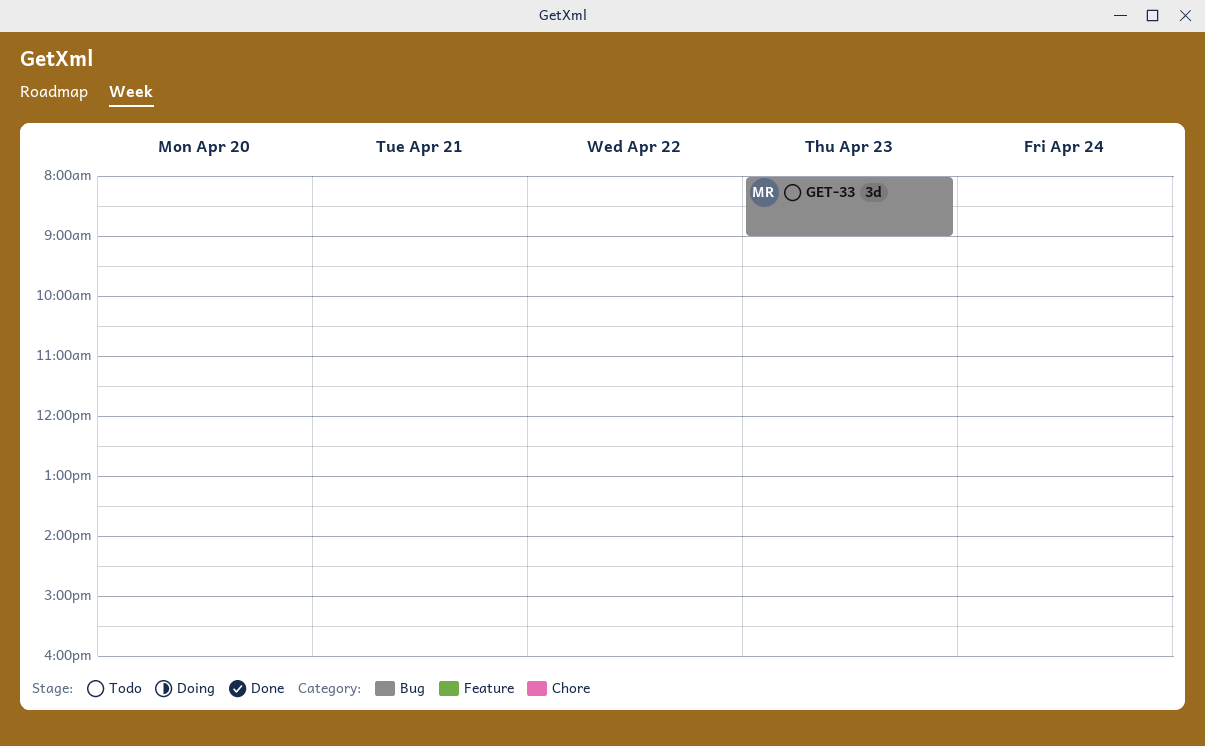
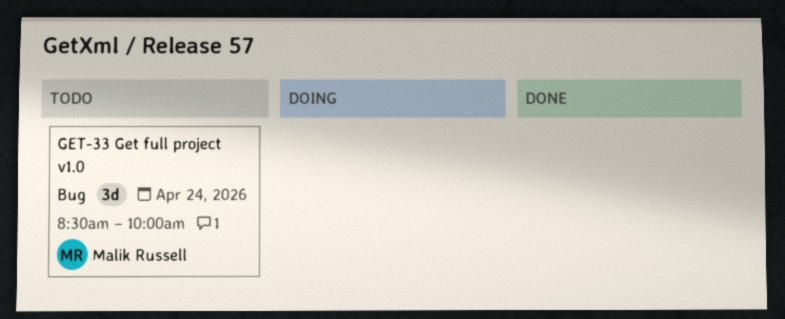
GET-33, day: Apr 23 -> Apr 24
GET-33, begins: 08:00 -> 08:30
GET-33, ends: 09:00 -> 10:00

